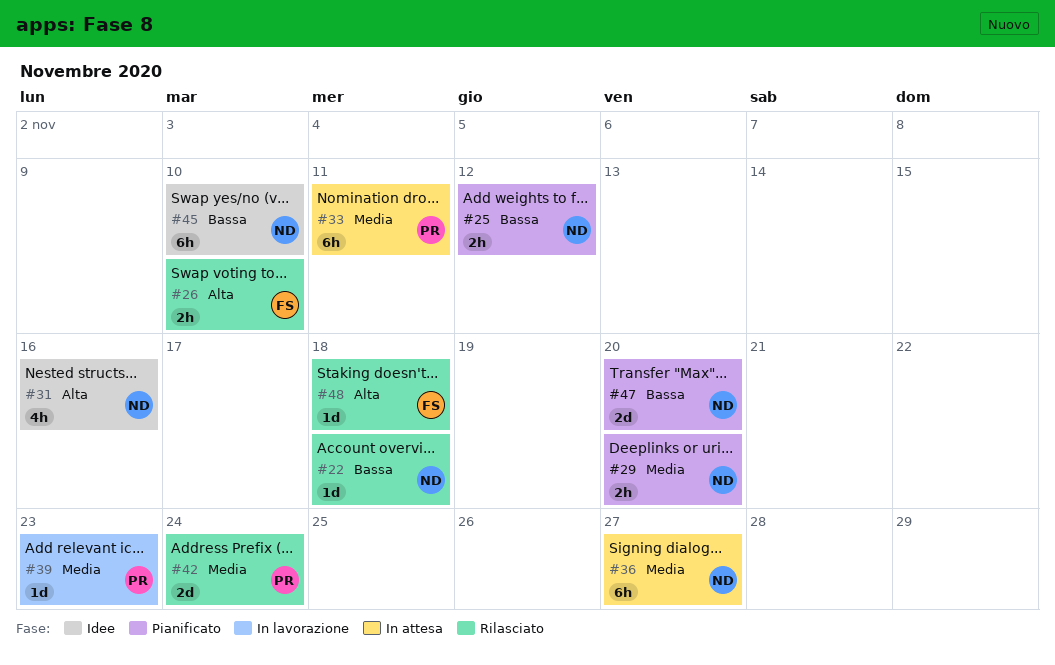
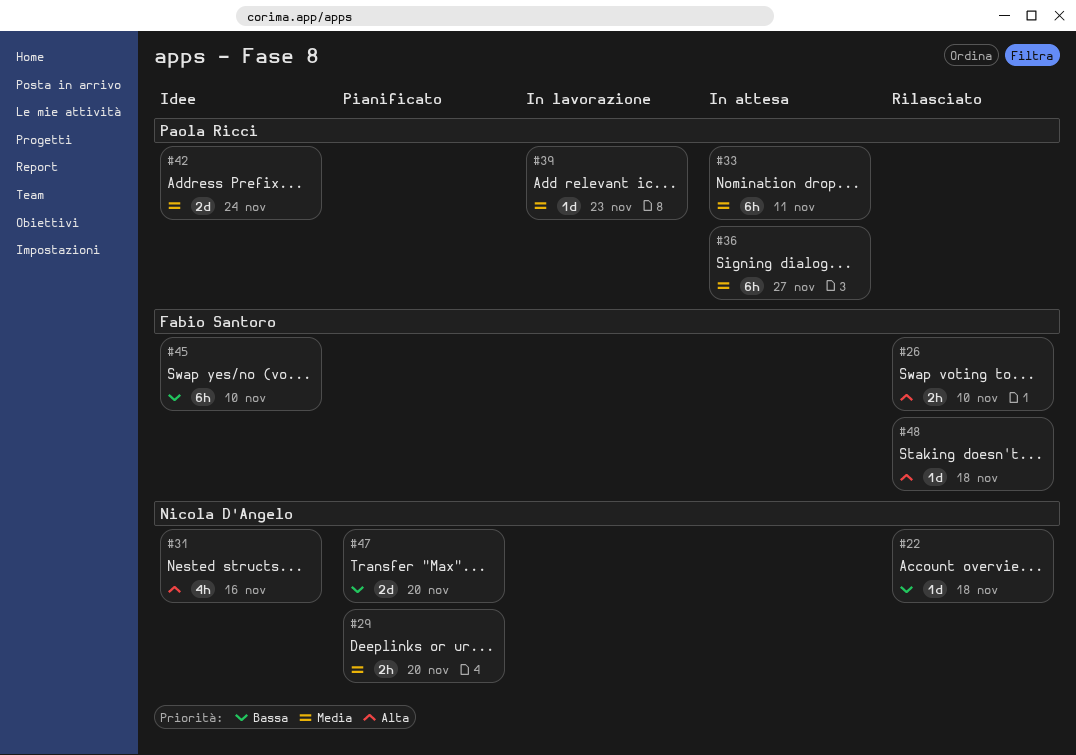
#25: present -> none
#36, owner: Nicola D'Angelo -> Paola Ricci
#42, status: Rilasciato -> Idee
#45, owner: Nicola D'Angelo -> Fabio Santoro

